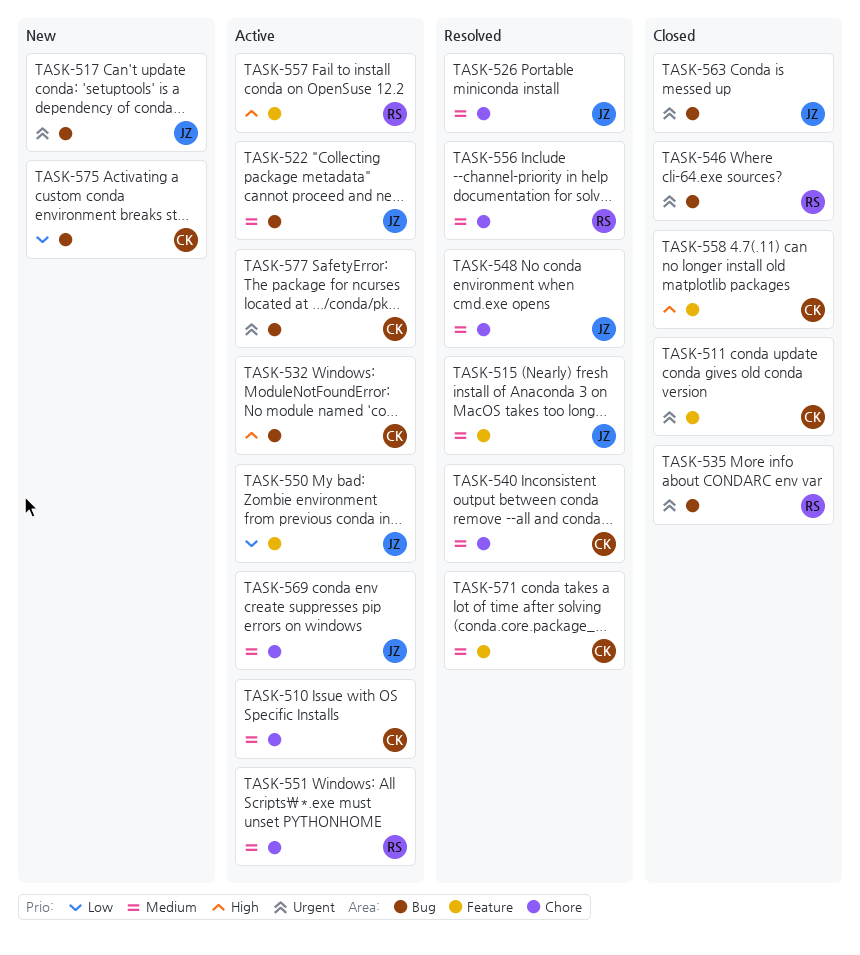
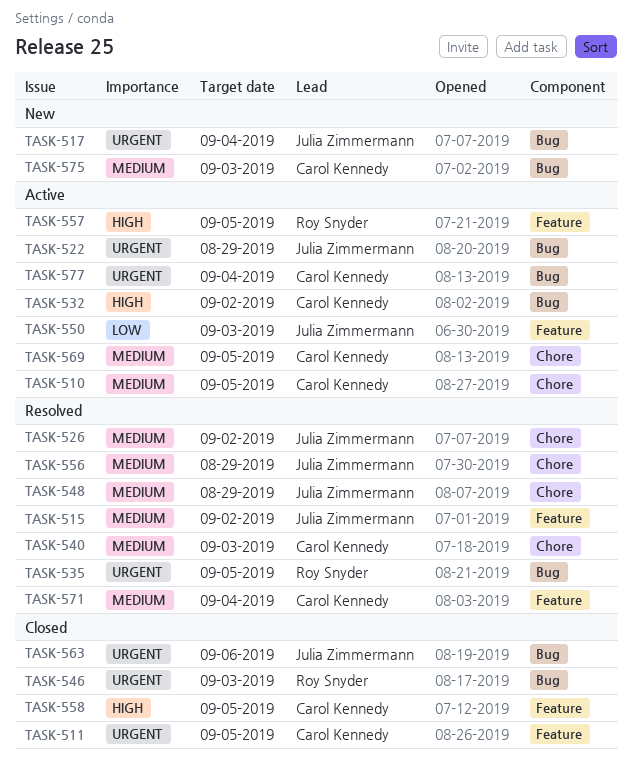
TASK-522, priority: Medium -> Urgent
TASK-535, status: Closed -> Resolved
TASK-551: present -> none
TASK-556, owner: Roy Snyder -> Julia Zimmermann
TASK-569, owner: Julia Zimmermann -> Carol Kennedy
TASK-575, priority: Low -> Medium

